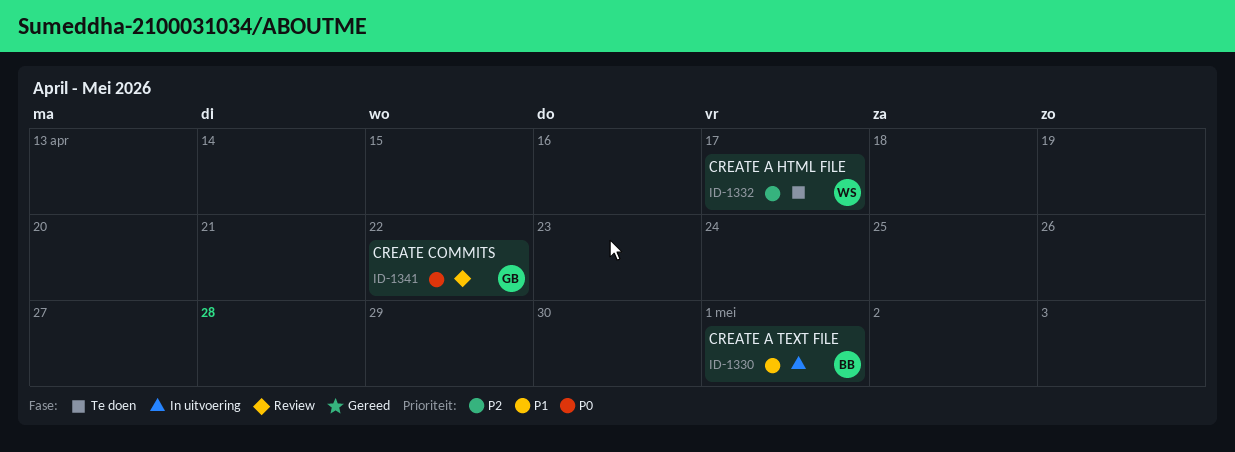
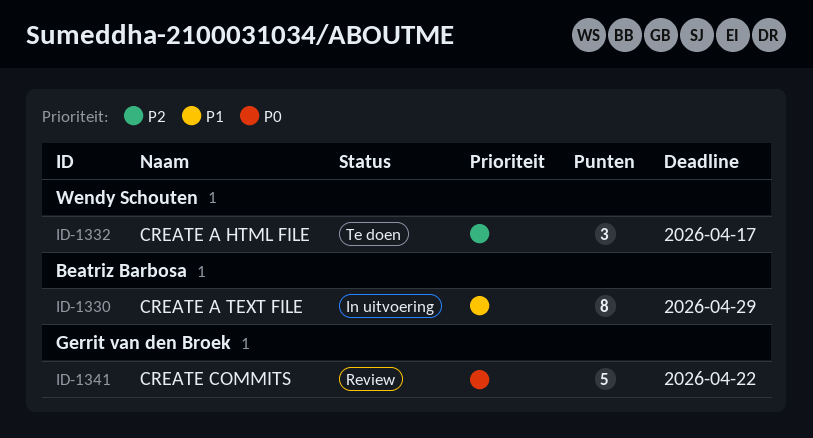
ID-1330, due: May 1 -> Apr 29

